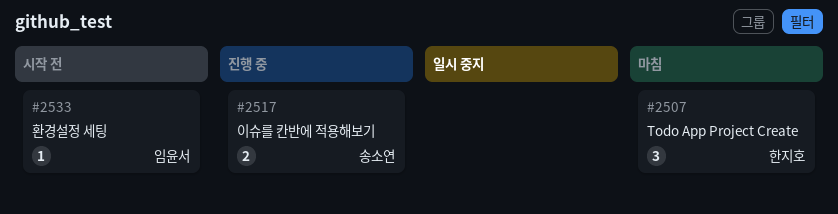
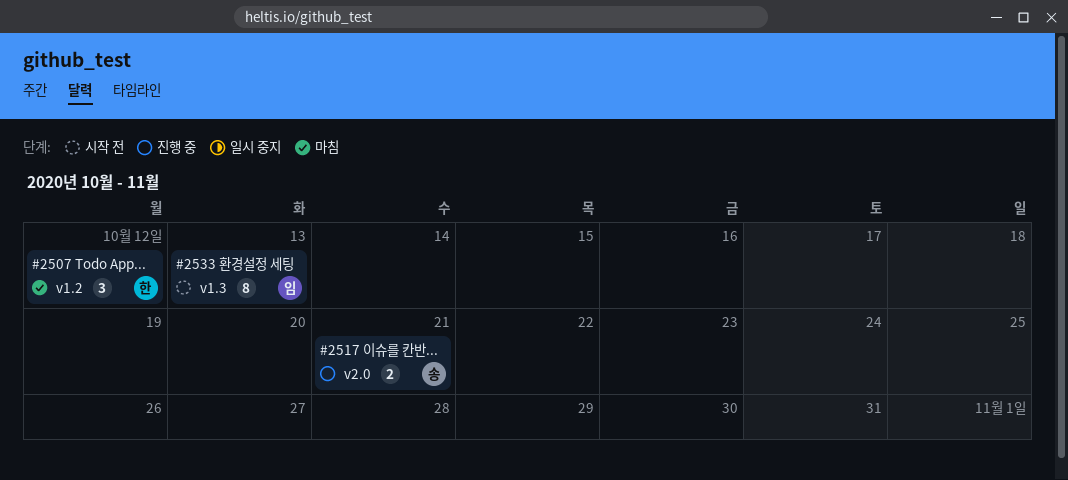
#2533, estimate: 1 -> 8

